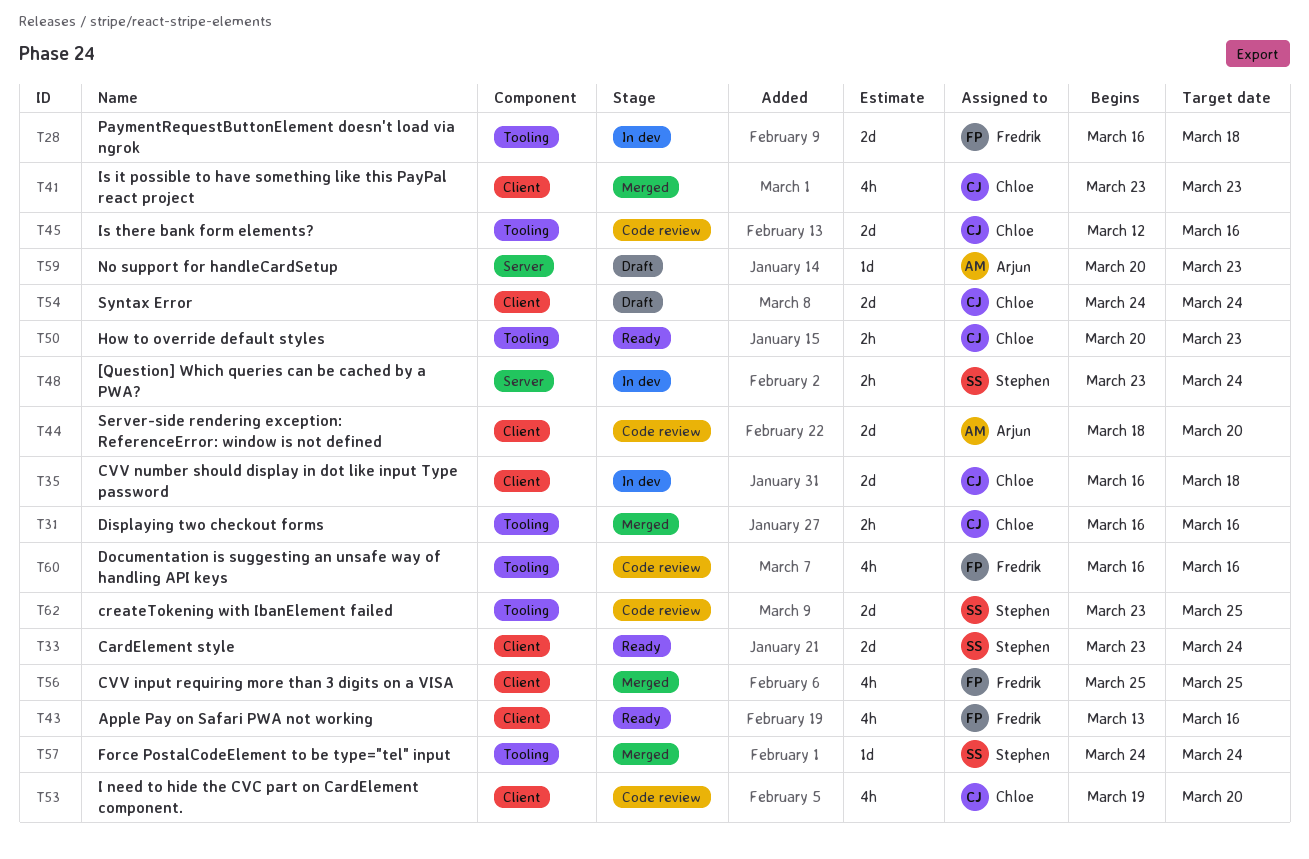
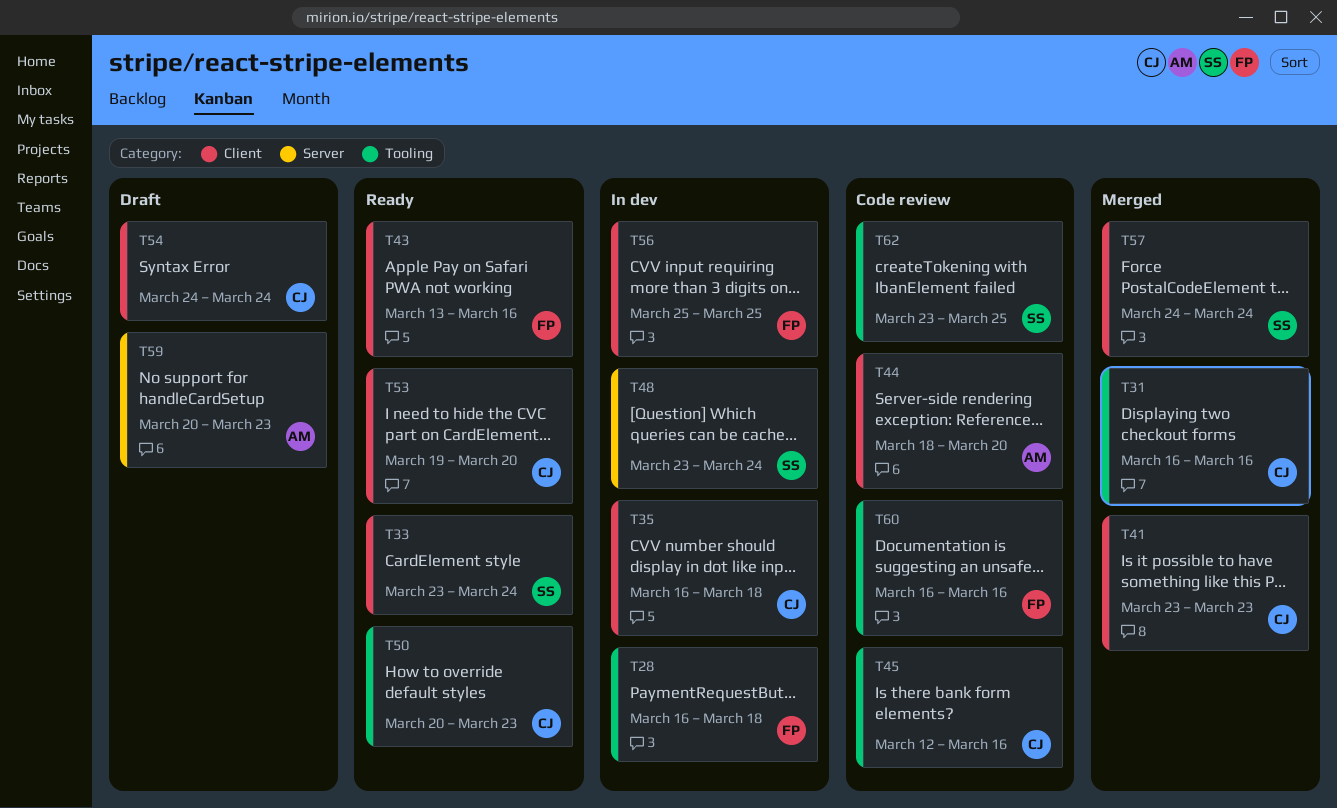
T53, status: Code review -> Ready
T56, status: Merged -> In dev
T57, label: Tooling -> Client

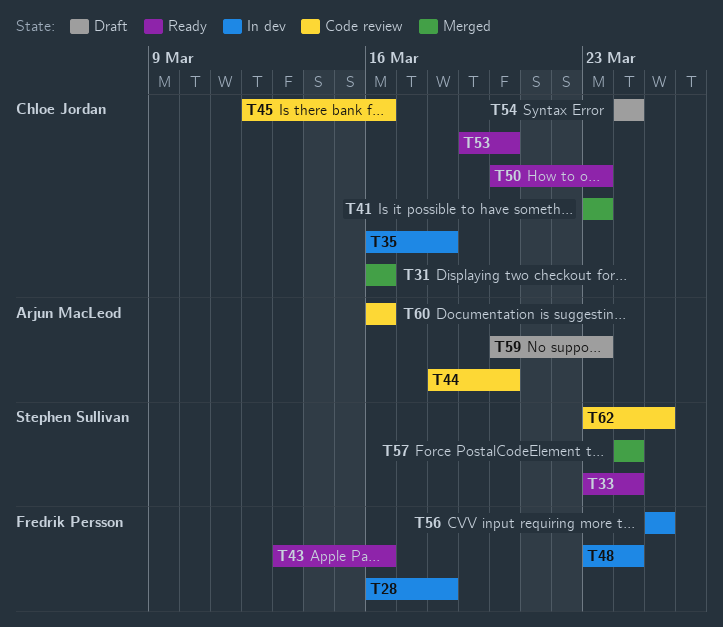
T48, owner: Stephen Sullivan -> Fredrik Persson
T60, owner: Fredrik Persson -> Arjun MacLeod

